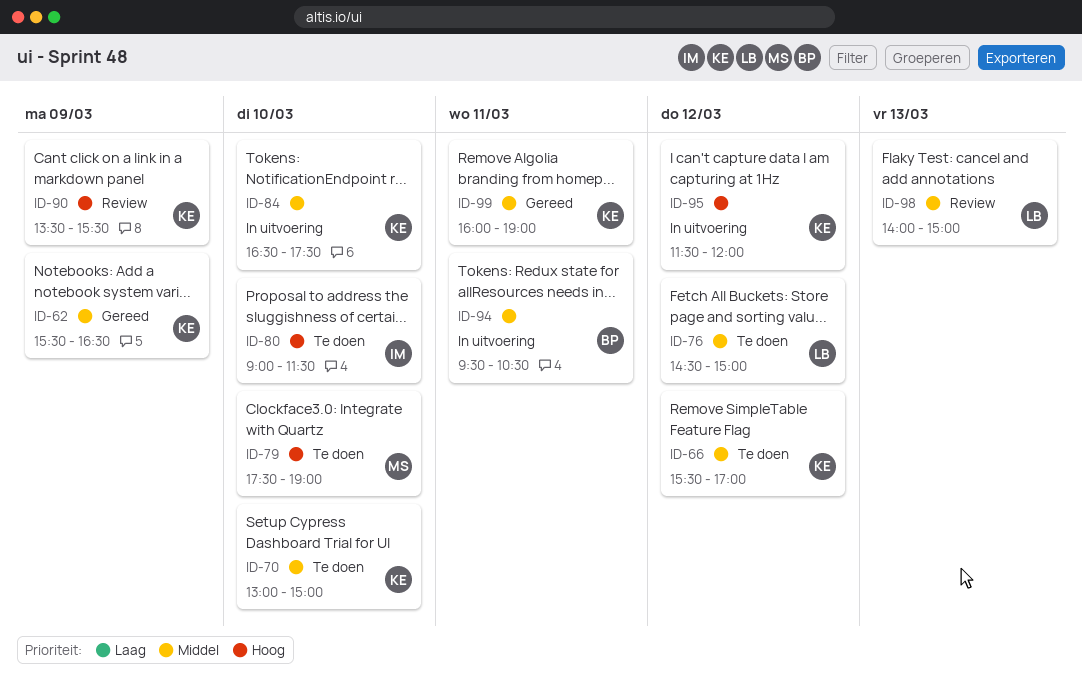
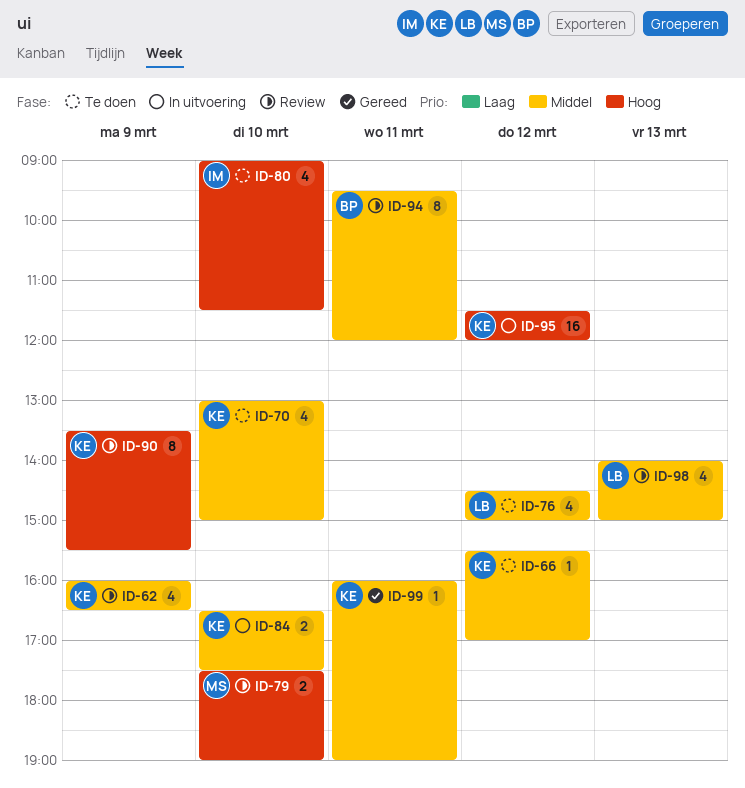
ID-62, status: Gereed -> Review
ID-62, begins: 15:30 -> 16:00
ID-79, status: Te doen -> Review
ID-94, status: In uitvoering -> Review
ID-94, ends: 10:30 -> 12:00

